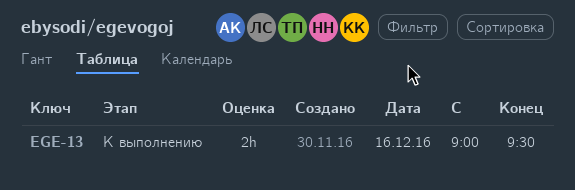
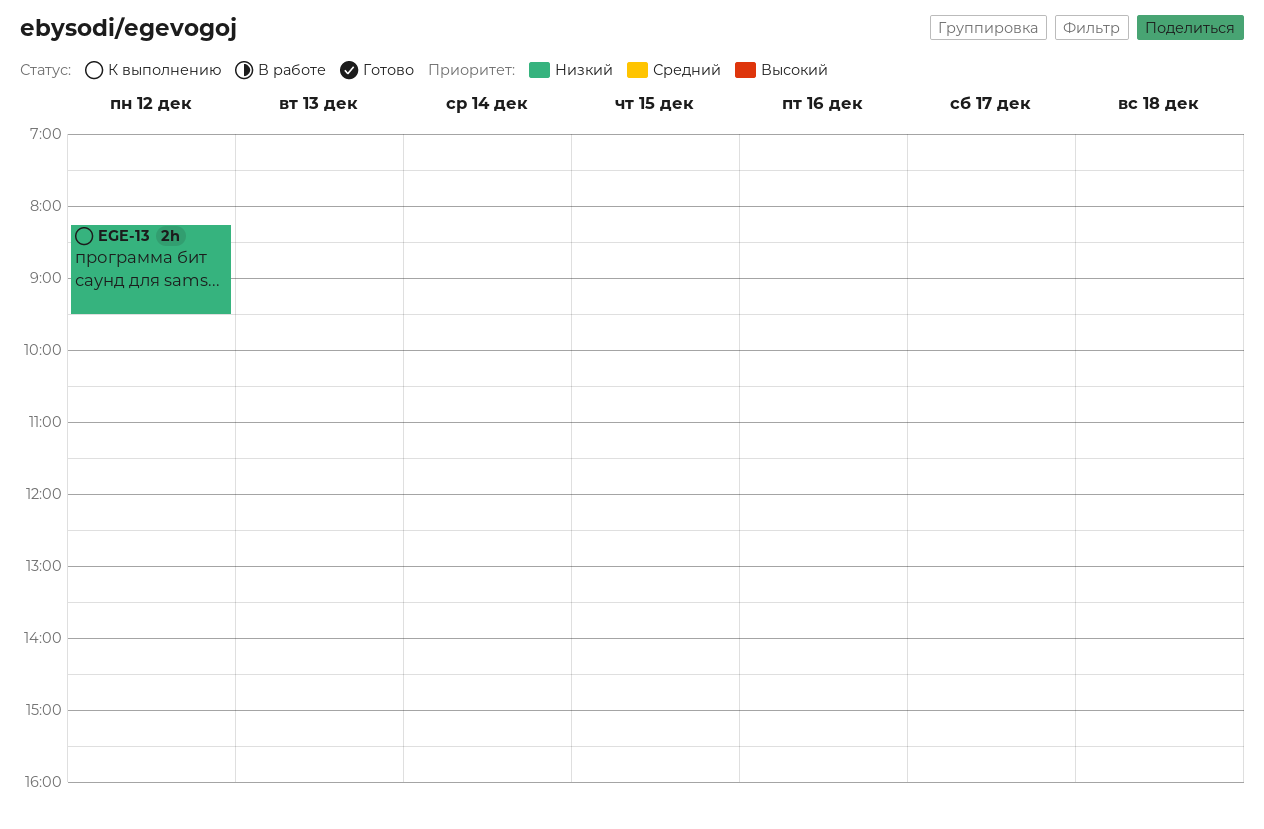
EGE-13, day: Dec 16 -> Dec 12
EGE-13, begins: 09:00 -> 08:15

